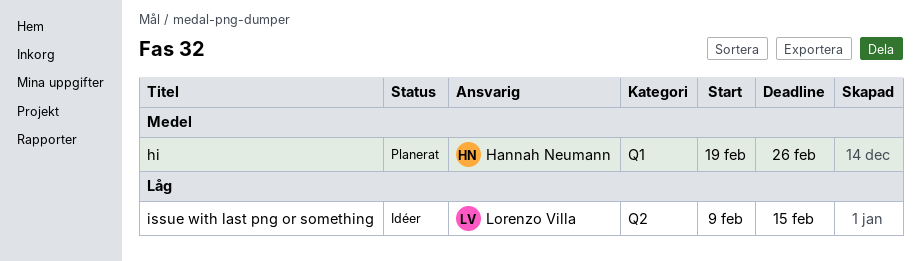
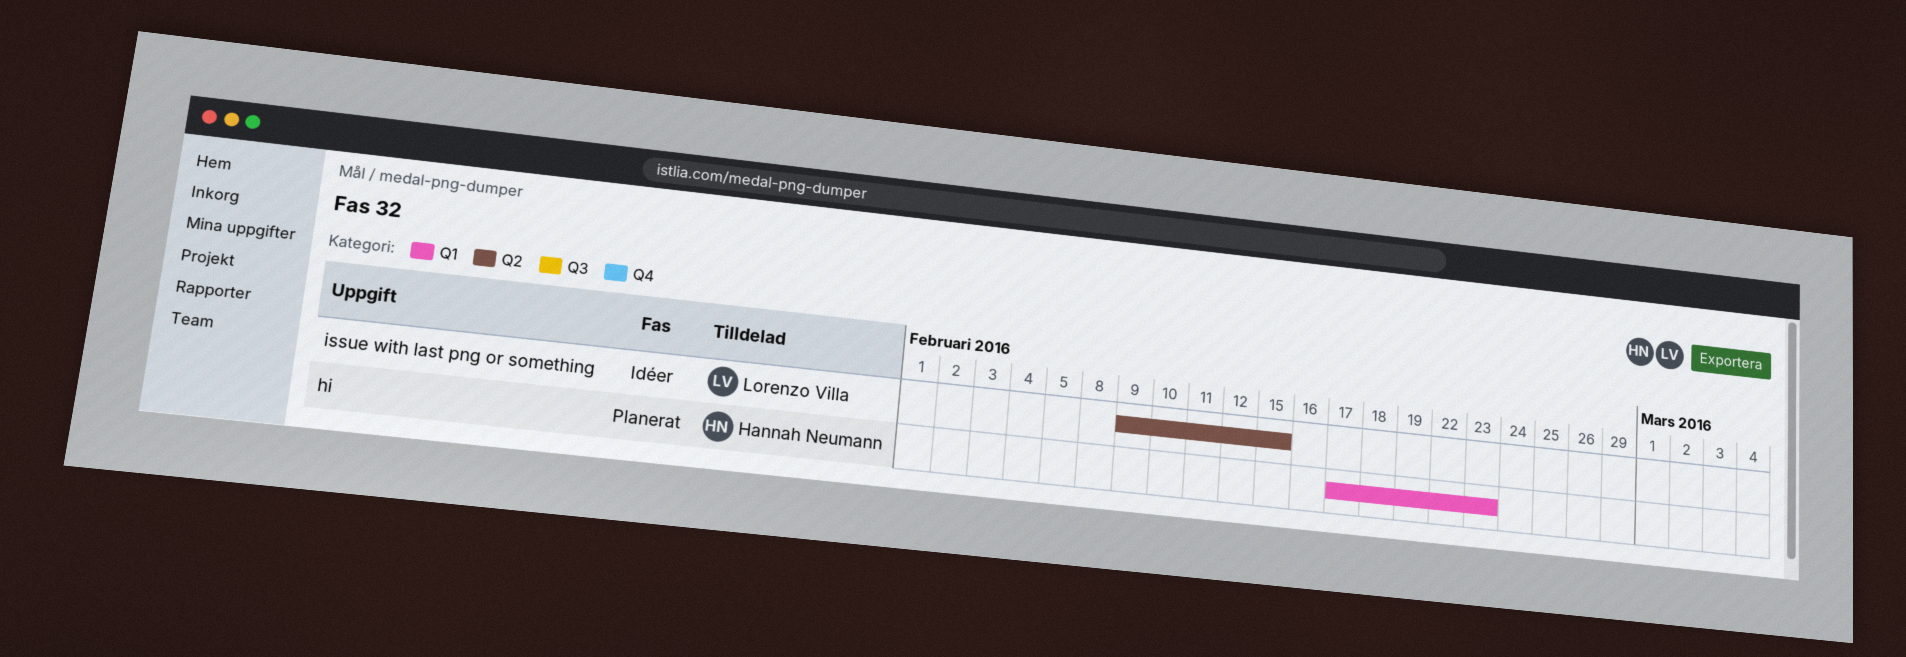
hi, start: Feb 19 -> Feb 17
hi, due: Feb 26 -> Feb 23

